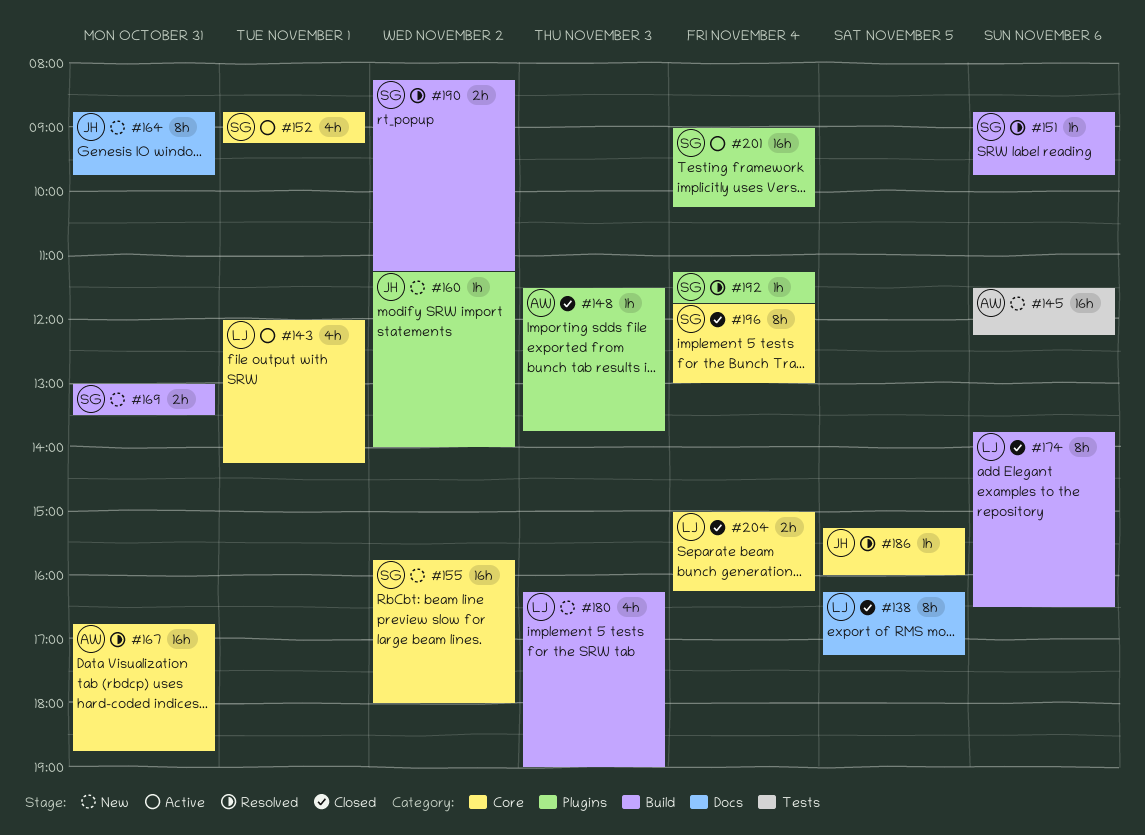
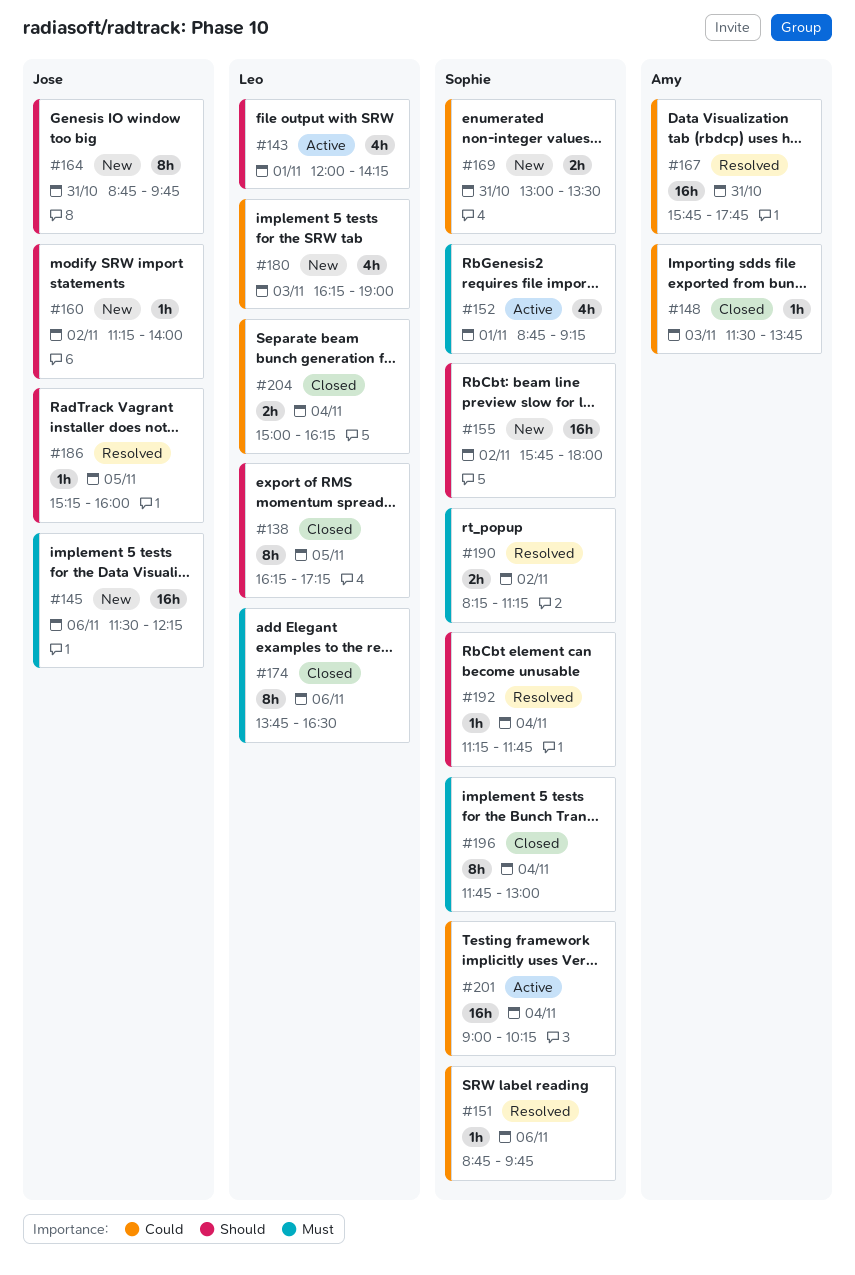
#145, owner: Amy -> Jose
#167, begins: 16:45 -> 15:45
#167, ends: 18:45 -> 17:45

